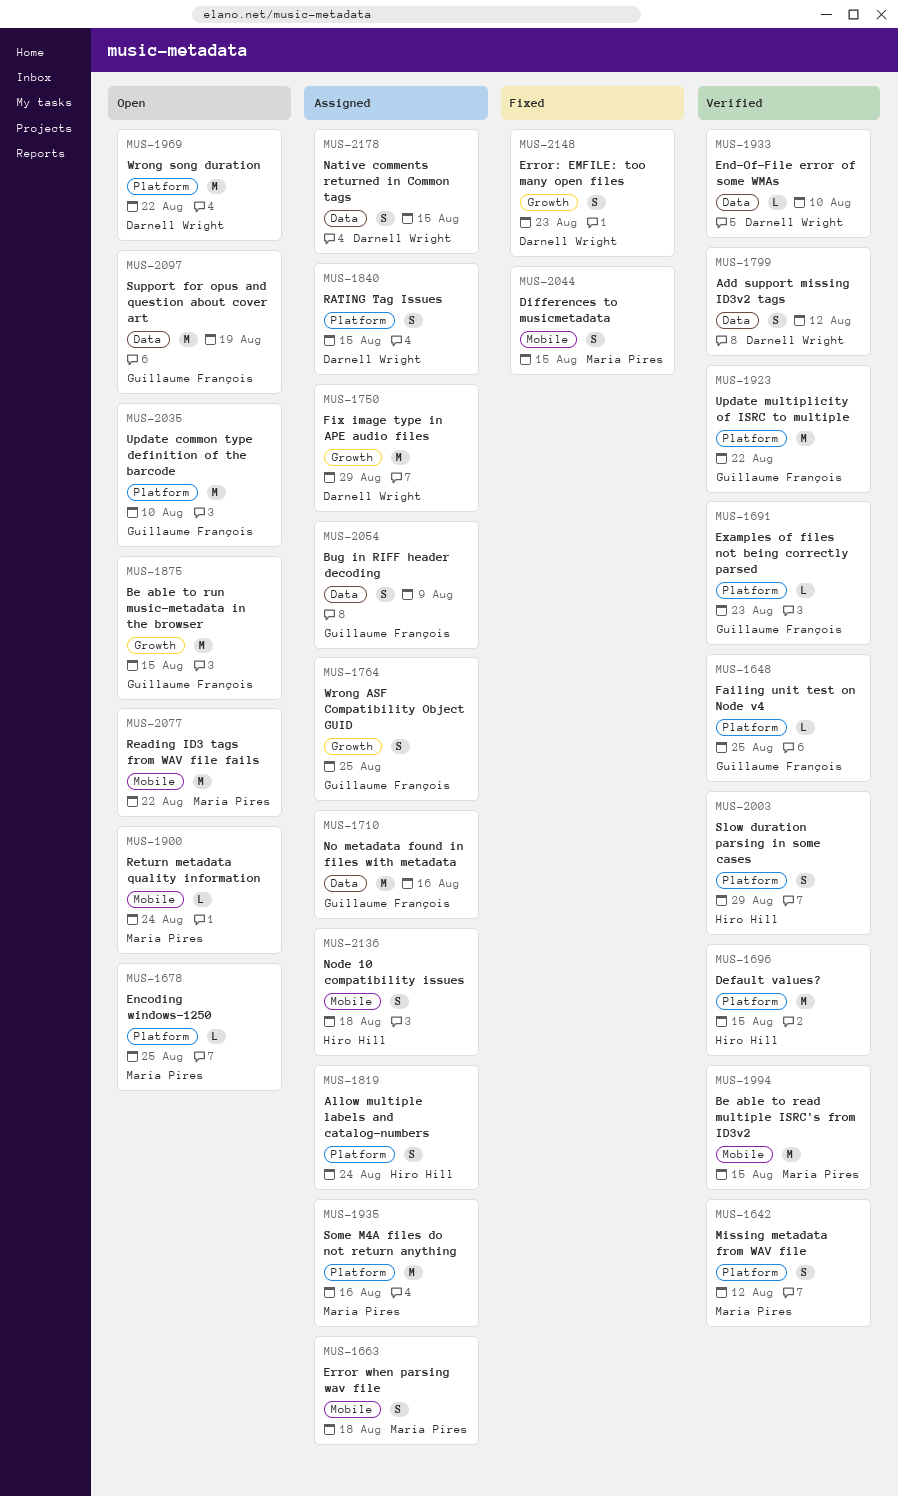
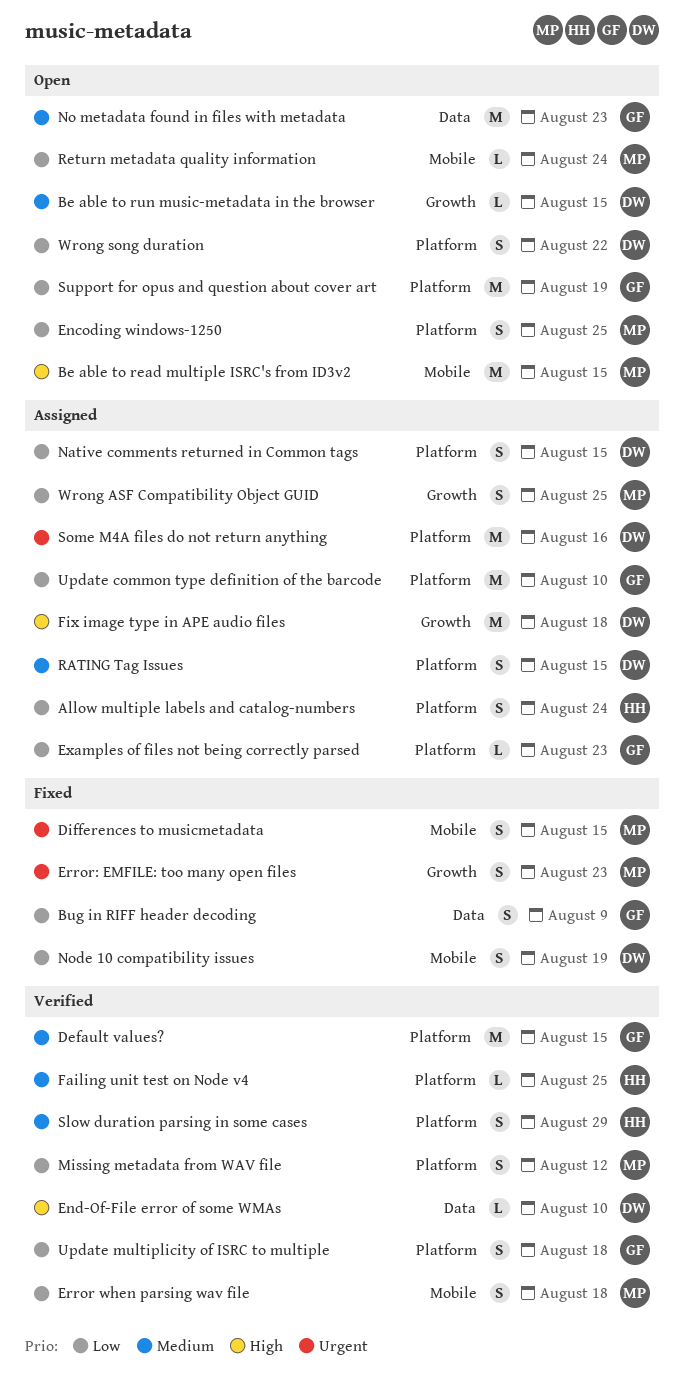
Add support missing ID3v2 tags: present -> none
Be able to read multiple ISRC's from ID3v2, status: Verified -> Open
Be able to run music-metadata in the browser, owner: Guillaume François -> Darnell Wright
Be able to run music-metadata in the browser, estimate: M -> L
Bug in RIFF header decoding, status: Assigned -> Fixed
Default values?, owner: Hiro Hill -> Guillaume François
Encoding windows-1250, estimate: L -> S
Error when parsing wav file, status: Assigned -> Verified
Error: EMFILE: too many open files, owner: Darnell Wright -> Maria Pires
Examples of files not being correctly parsed, status: Verified -> Assigned
Failing unit test on Node v4, owner: Guillaume François -> Hiro Hill
Fix image type in APE audio files, due: Aug 29 -> Aug 18
Native comments returned in Common tags, label: Data -> Platform
No metadata found in files with metadata, status: Assigned -> Open
No metadata found in files with metadata, due: Aug 16 -> Aug 23
Node 10 compatibility issues, status: Assigned -> Fixed
Node 10 compatibility issues, owner: Hiro Hill -> Darnell Wright
Node 10 compatibility issues, due: Aug 18 -> Aug 19
Reading ID3 tags from WAV file fails: present -> none
Some M4A files do not return anything, owner: Maria Pires -> Darnell Wright
Support for opus and question about cover art, label: Data -> Platform
Update common type definition of the barcode, status: Open -> Assigned
Update multiplicity of ISRC to multiple, estimate: M -> S
Update multiplicity of ISRC to multiple, due: Aug 22 -> Aug 18
Wrong ASF Compatibility Object GUID, owner: Guillaume François -> Maria Pires
Wrong song duration, estimate: M -> S

